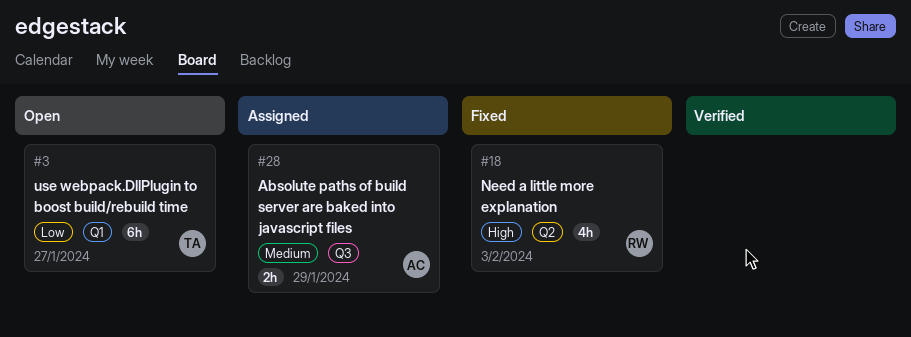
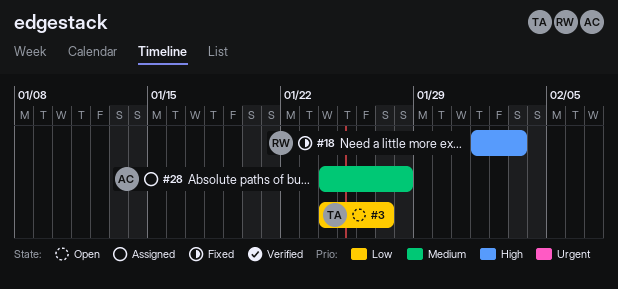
#28, due: Jan 29 -> Jan 28

